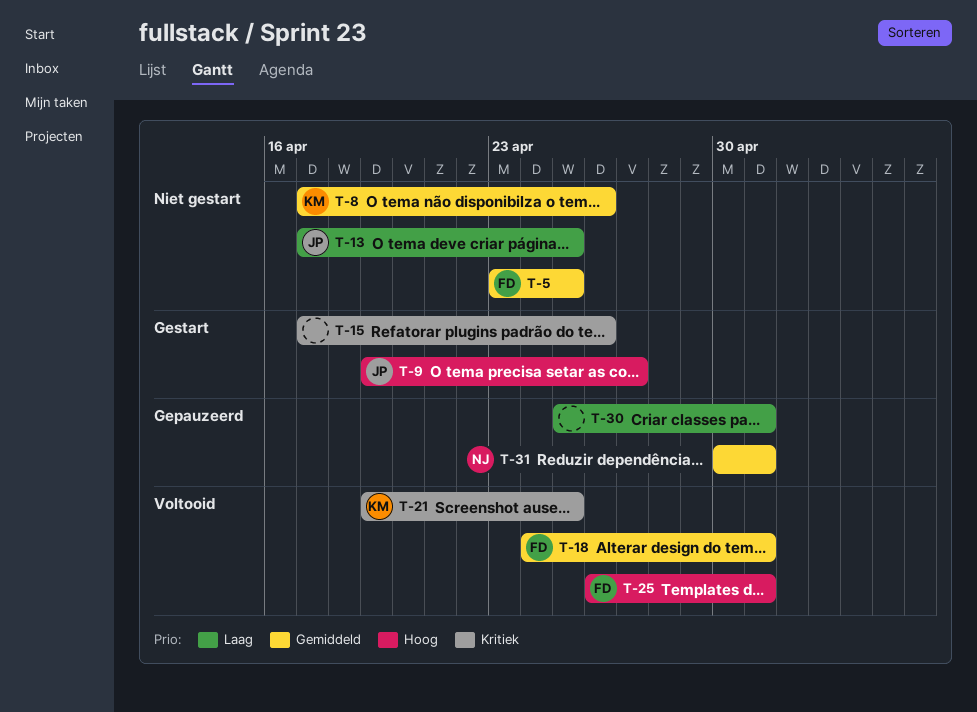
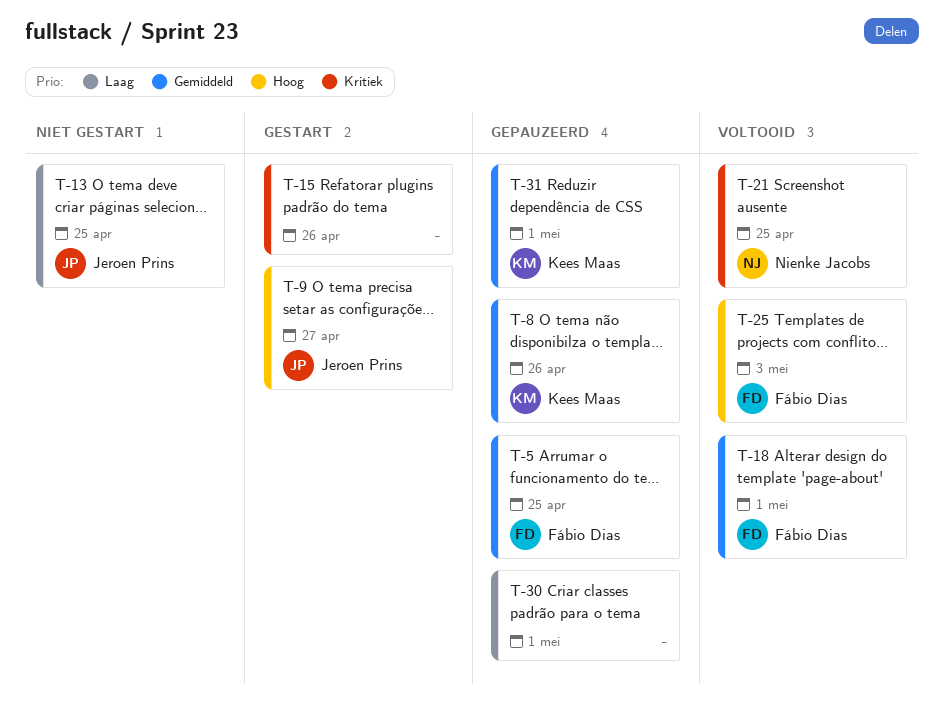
T-5, status: Niet gestart -> Gepauzeerd
T-8, status: Niet gestart -> Gepauzeerd
T-21, owner: Kees Maas -> Nienke Jacobs
T-25, due: May 1 -> May 3
T-31, owner: Nienke Jacobs -> Kees Maas

